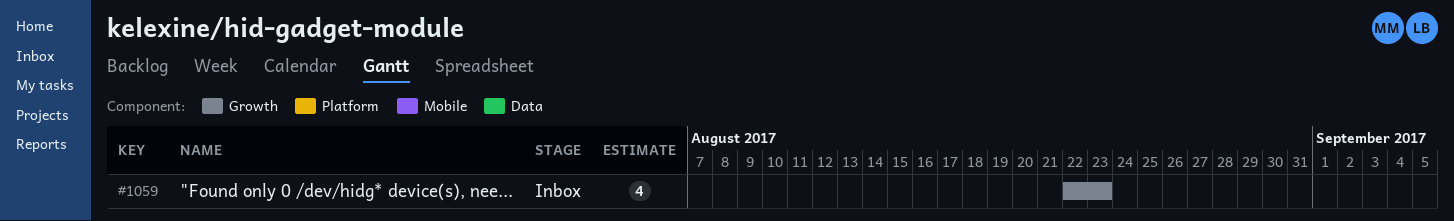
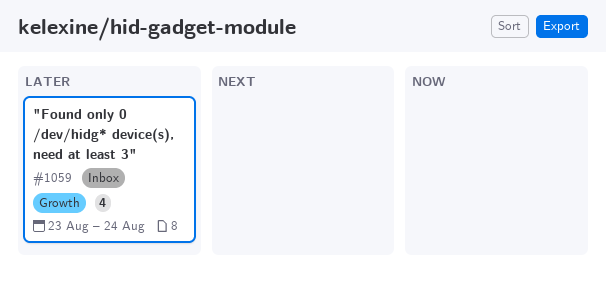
#1059, start: Aug 22 -> Aug 23
#1059, due: Aug 23 -> Aug 24

